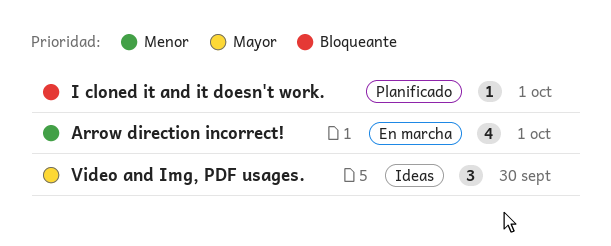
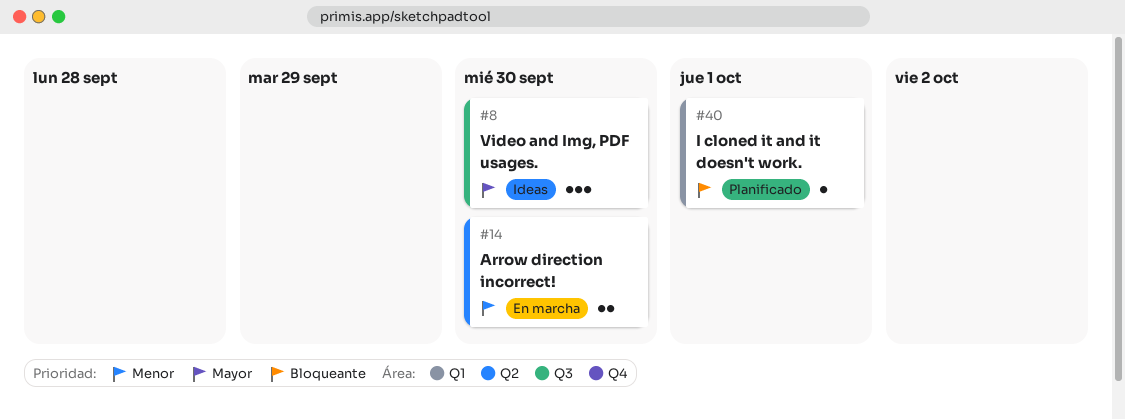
Arrow direction incorrect!, estimate: 4 -> 2
Arrow direction incorrect!, due: Oct 1 -> Sep 30

